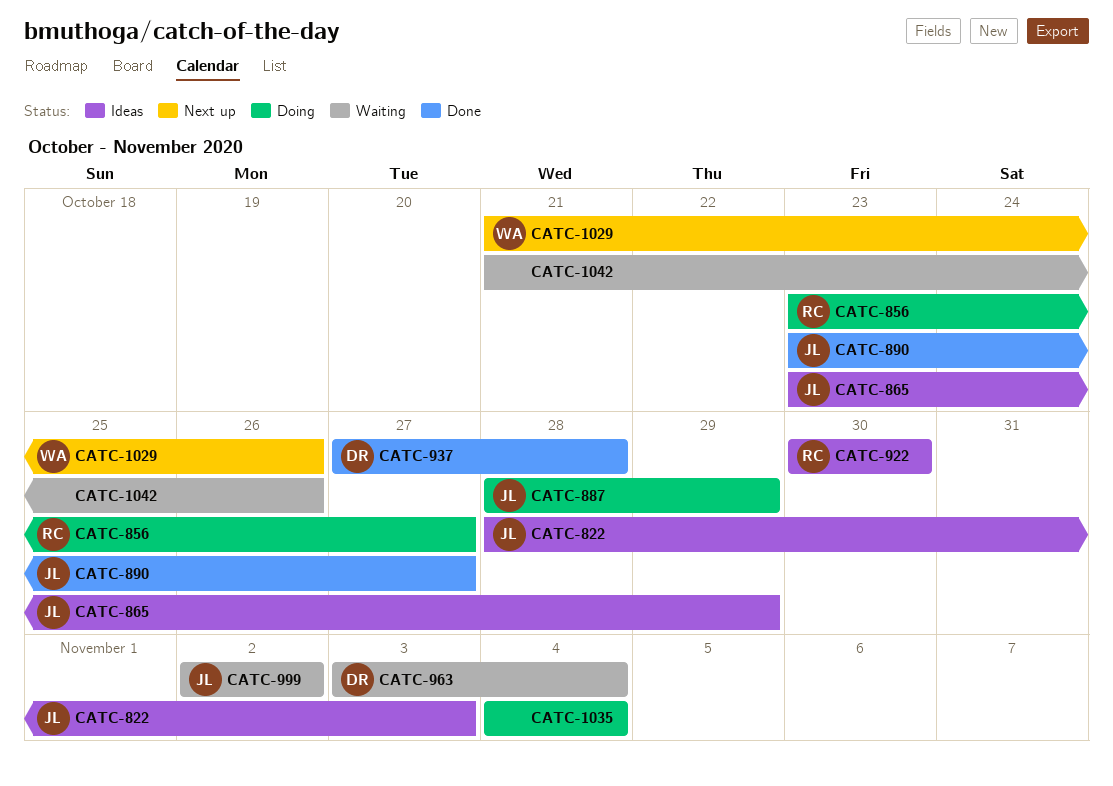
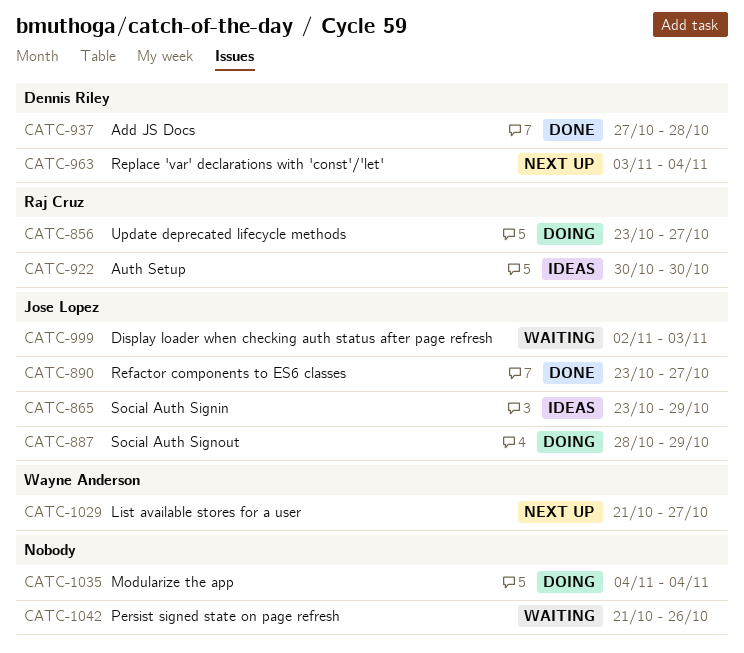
CATC-822: present -> none
CATC-963, status: Waiting -> Next up
CATC-999, due: Nov 2 -> Nov 3
CATC-1029, due: Oct 26 -> Oct 27

